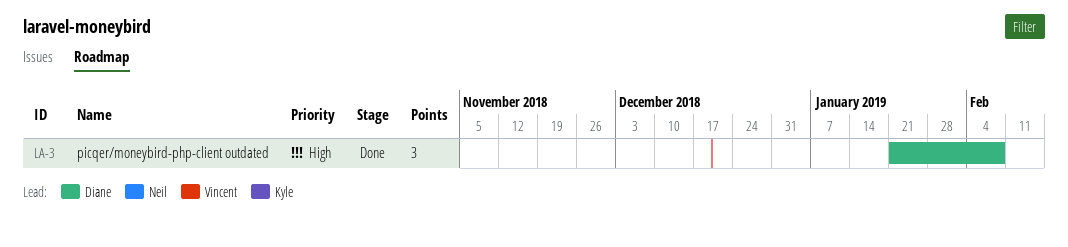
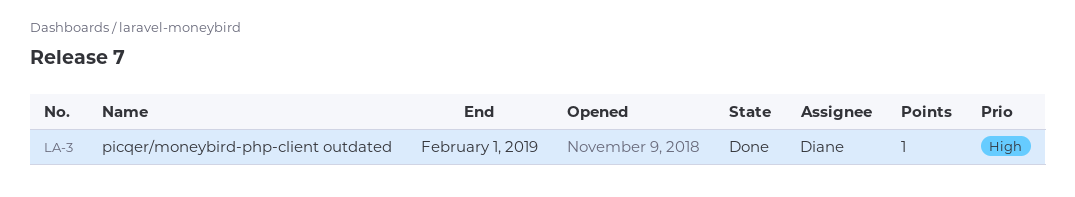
LA-3, estimate: 3 -> 1
LA-3, due: Feb 8 -> Feb 1

